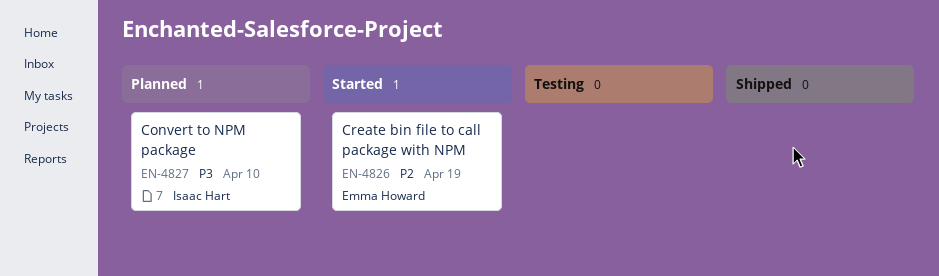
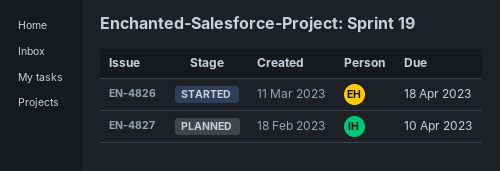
EN-4826, due: Apr 19 -> Apr 18

